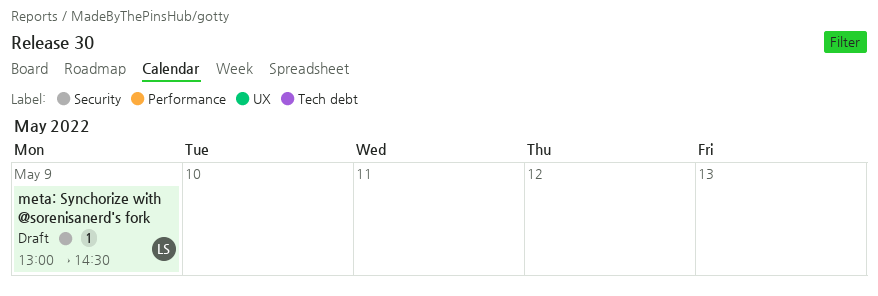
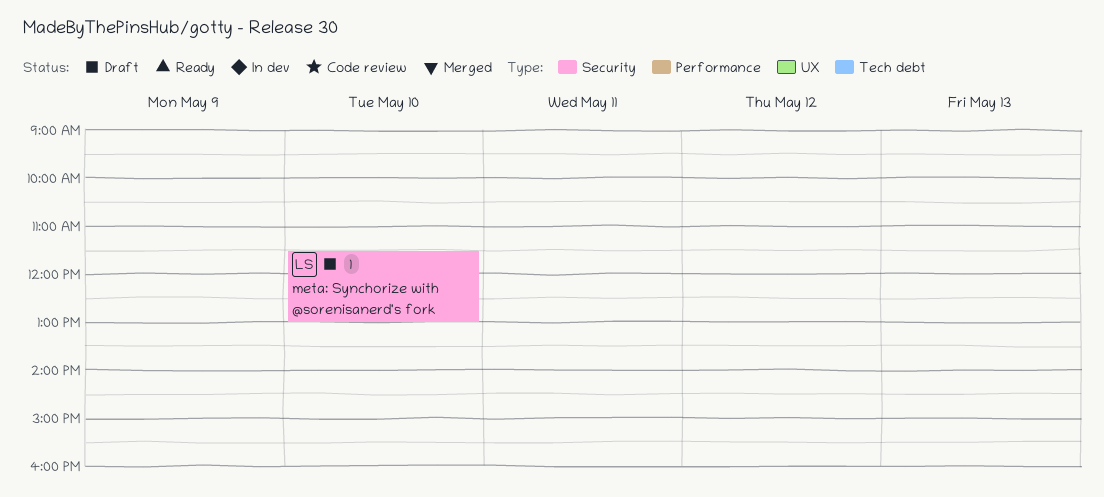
meta: Synchorize with @sorenisanerd's fork, day: May 9 -> May 10
meta: Synchorize with @sorenisanerd's fork, begins: 13:00 -> 11:30
meta: Synchorize with @sorenisanerd's fork, ends: 14:30 -> 13:00

